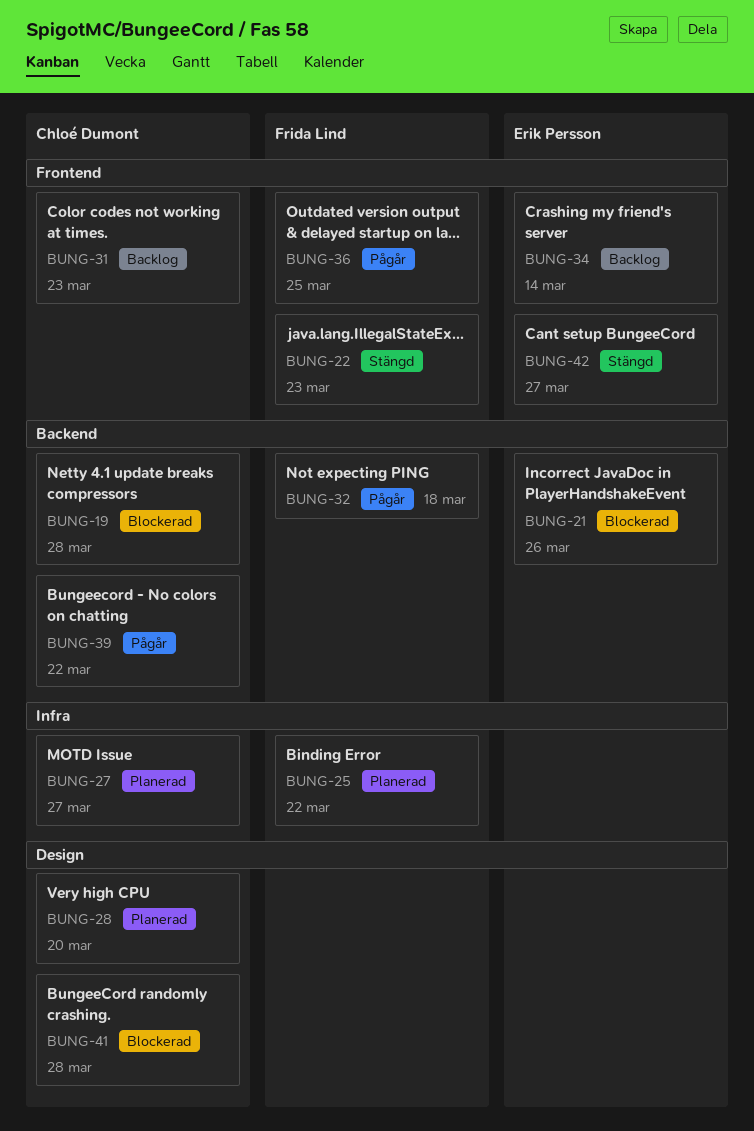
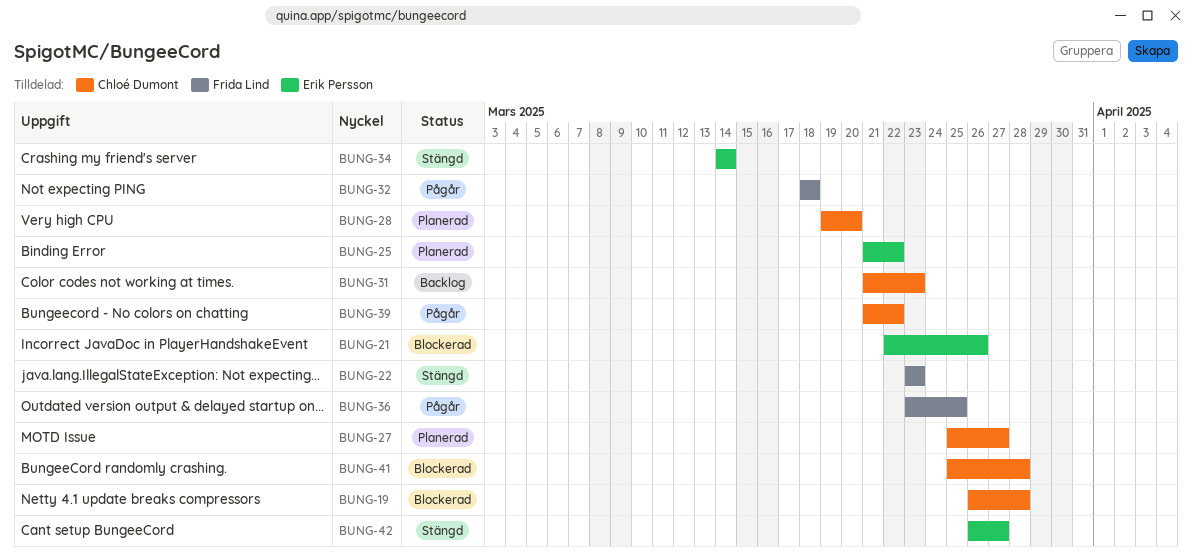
BUNG-25, owner: Frida Lind -> Erik Persson
BUNG-34, status: Backlog -> Stängd

